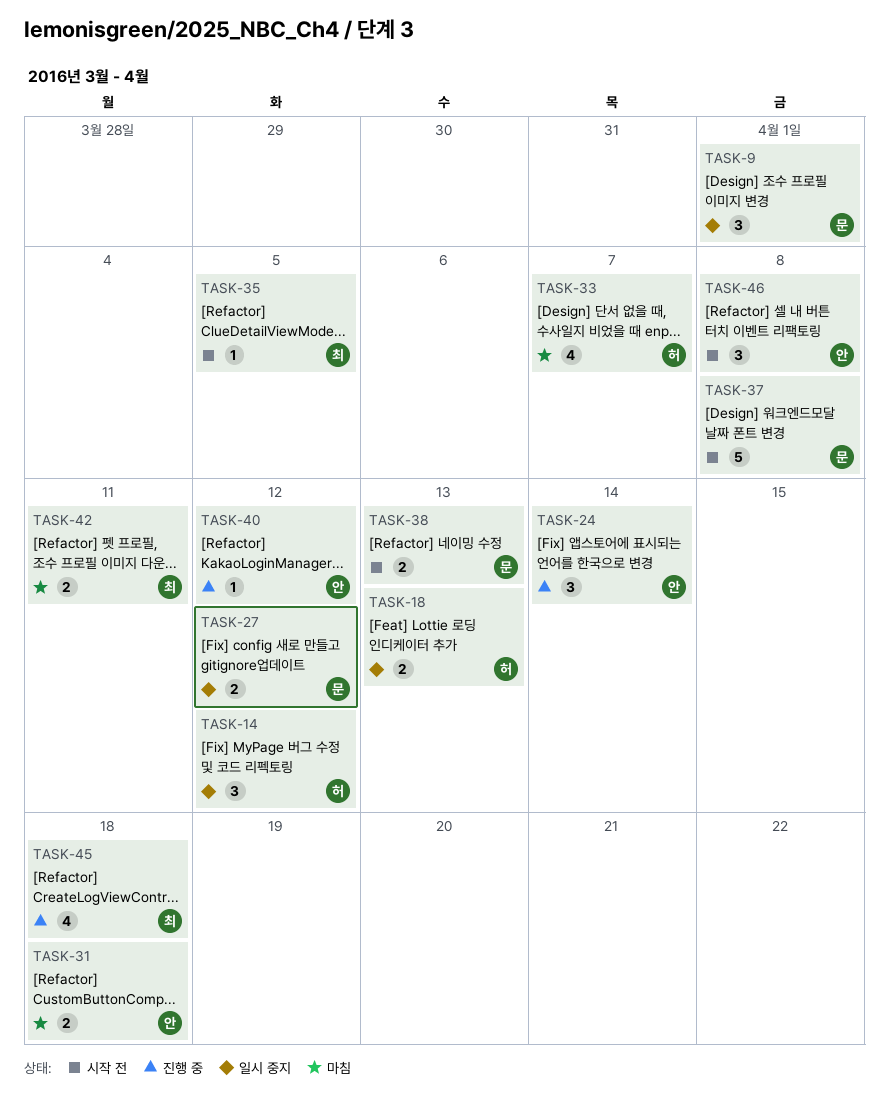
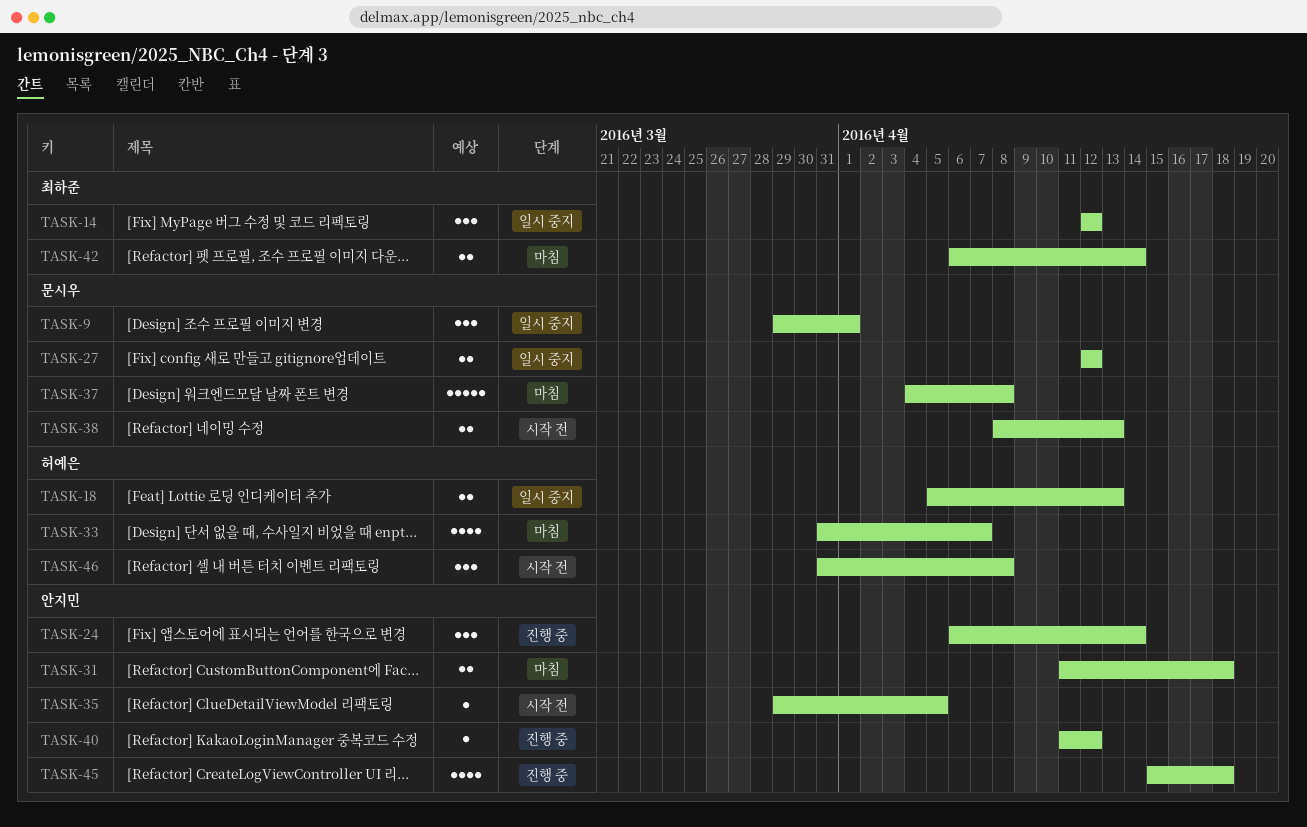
TASK-14, owner: 허예은 -> 최하준
TASK-35, owner: 최하준 -> 안지민
TASK-37, status: 시작 전 -> 마침
TASK-42, due: Apr 11 -> Apr 14
TASK-45, owner: 최하준 -> 안지민
TASK-46, owner: 안지민 -> 허예은

